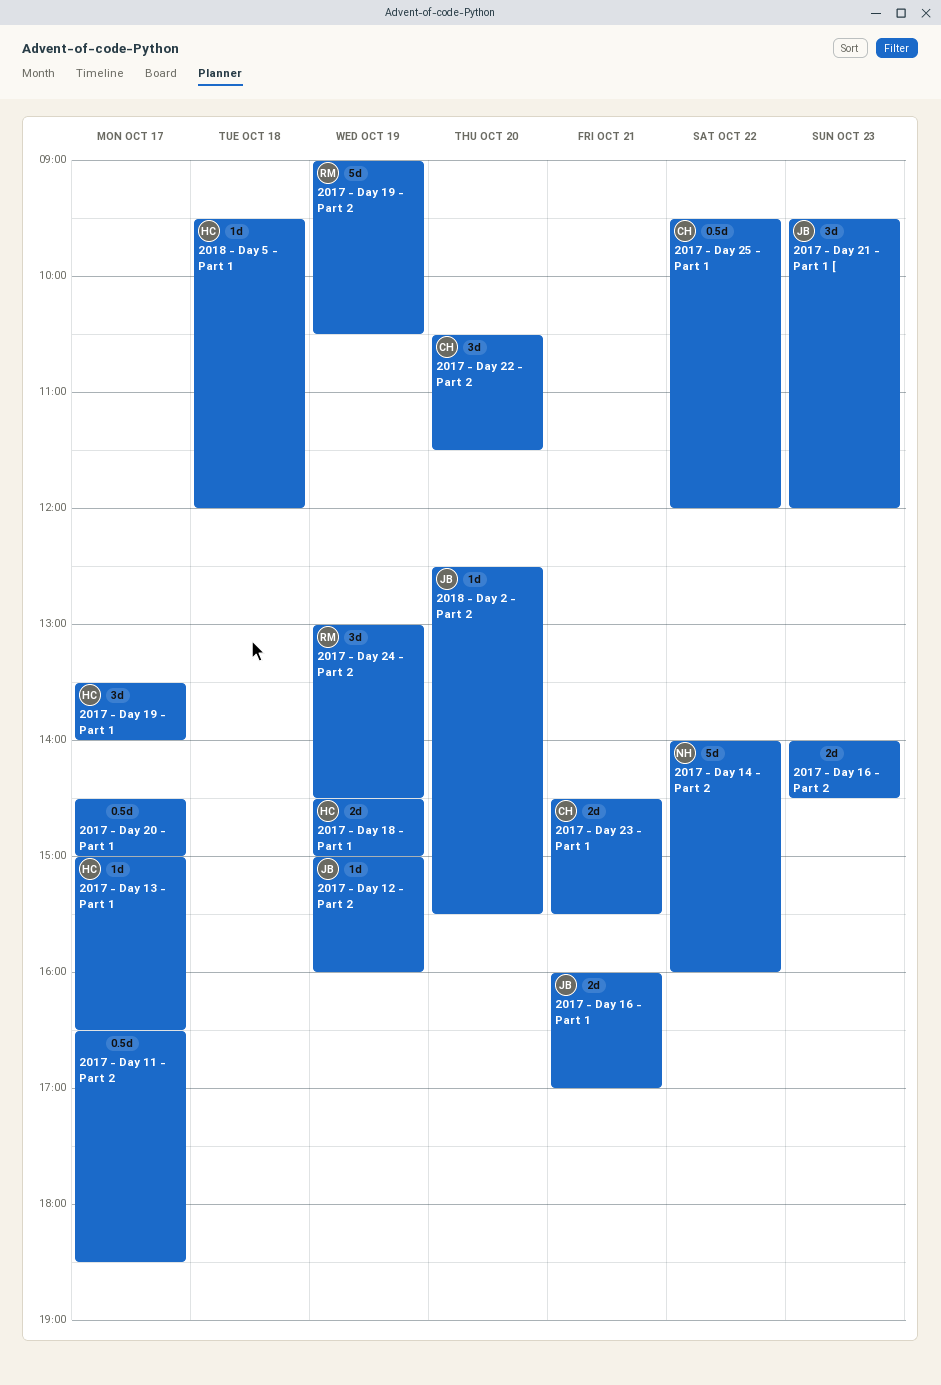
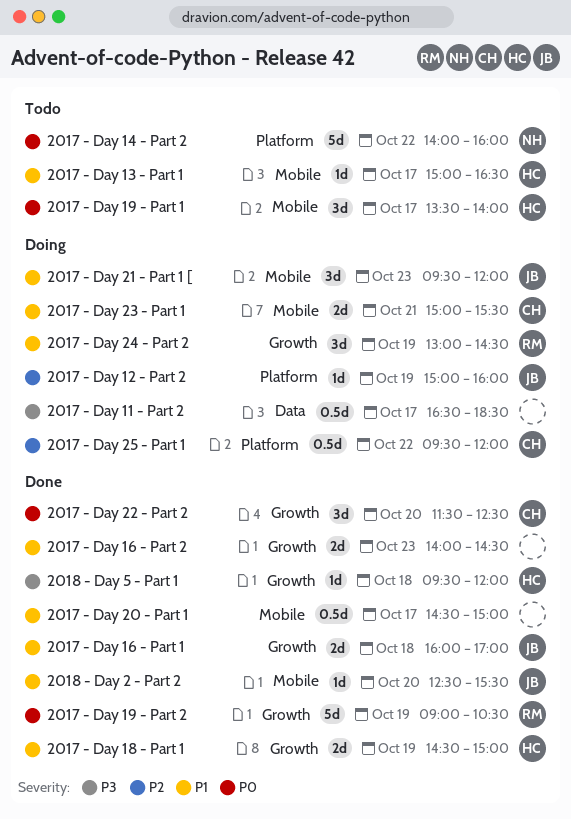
2017 - Day 16 - Part 1, day: Oct 21 -> Oct 18
2017 - Day 22 - Part 2, begins: 10:30 -> 11:30
2017 - Day 22 - Part 2, ends: 11:30 -> 12:30
2017 - Day 23 - Part 1, begins: 14:30 -> 15:00

